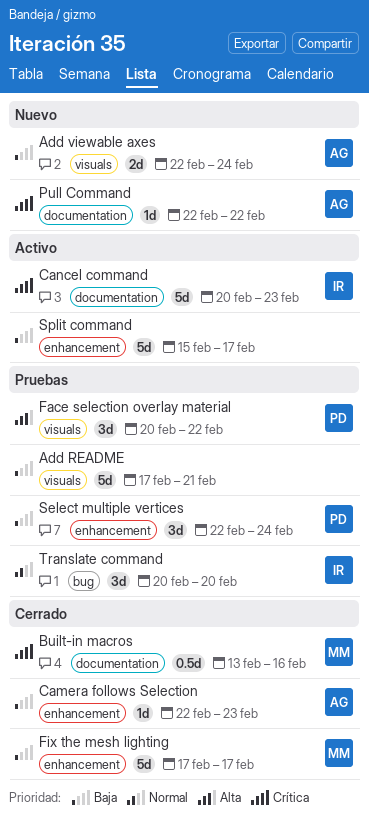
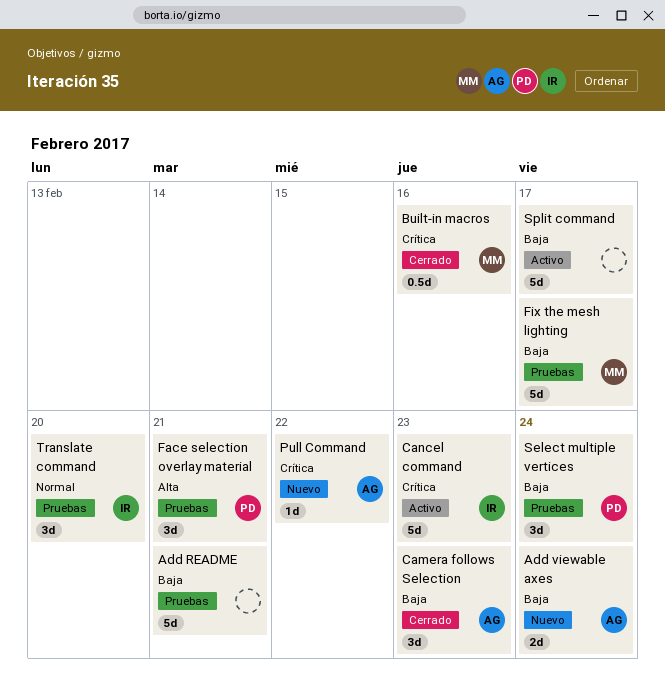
Camera follows Selection, estimate: 1d -> 3d
Face selection overlay material, due: Feb 22 -> Feb 21
Fix the mesh lighting, status: Cerrado -> Pruebas

